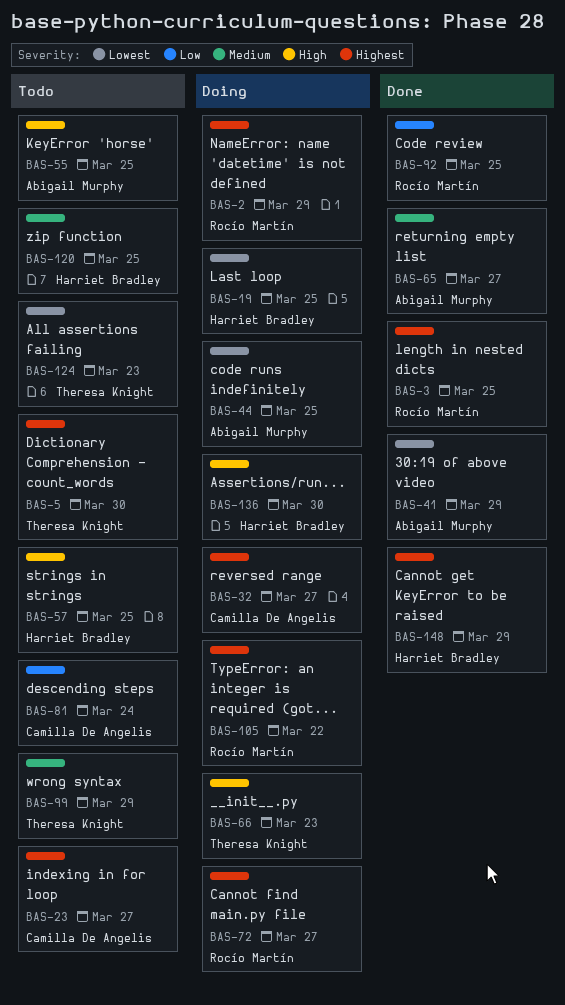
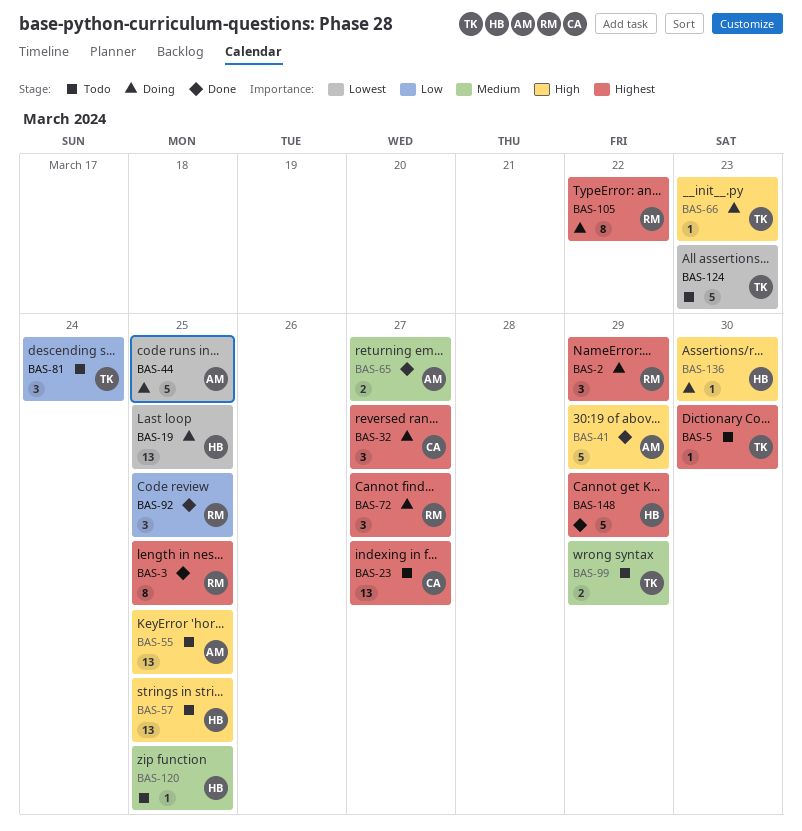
BAS-41, priority: Lowest -> High
BAS-81, owner: Camilla De Angelis -> Theresa Knight

